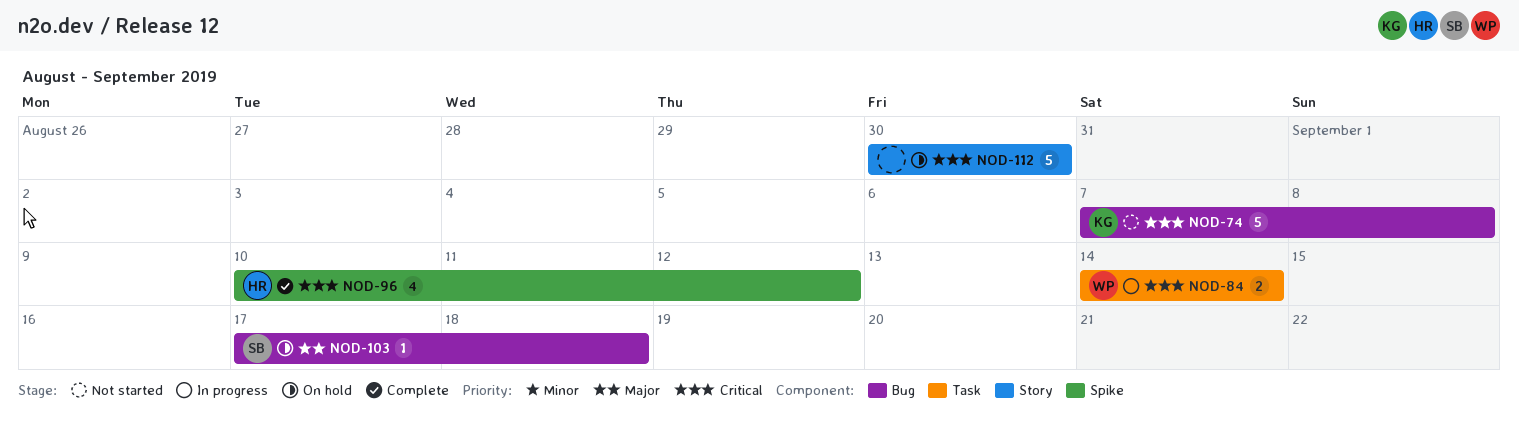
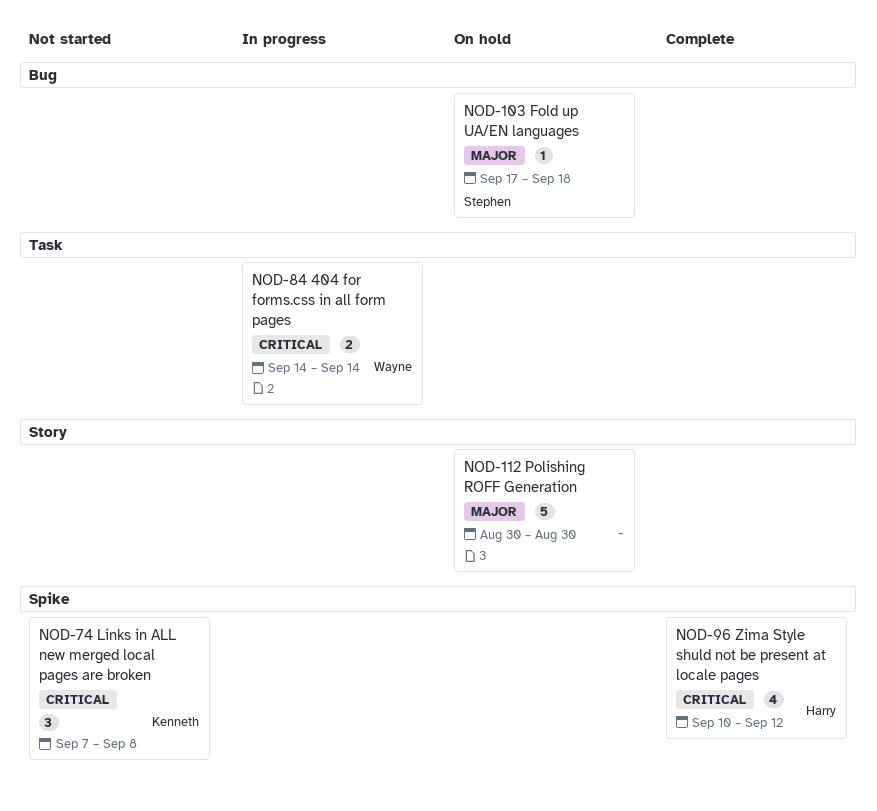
NOD-74, label: Bug -> Spike
NOD-74, estimate: 5 -> 3
NOD-112, priority: Critical -> Major

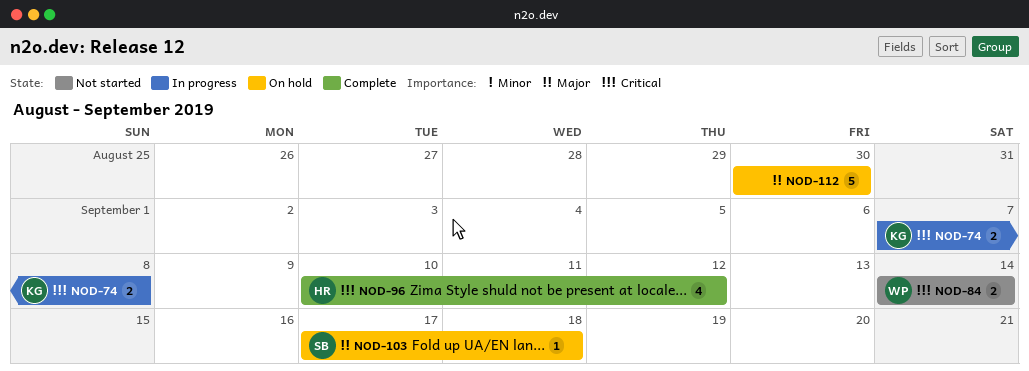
NOD-74, status: Not started -> In progress
NOD-74, estimate: 3 -> 2
NOD-84, status: In progress -> Not started

